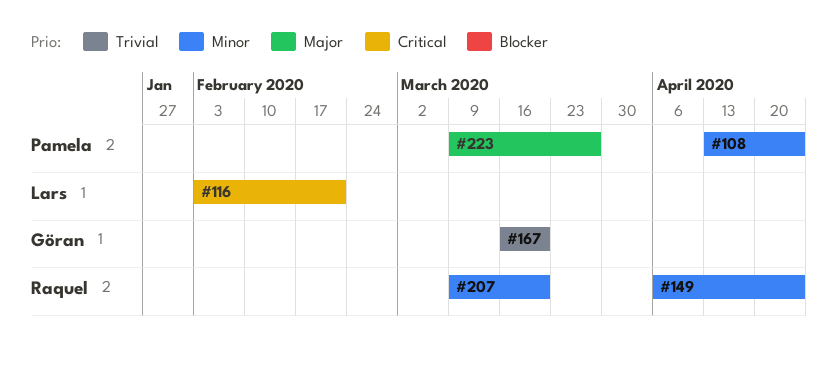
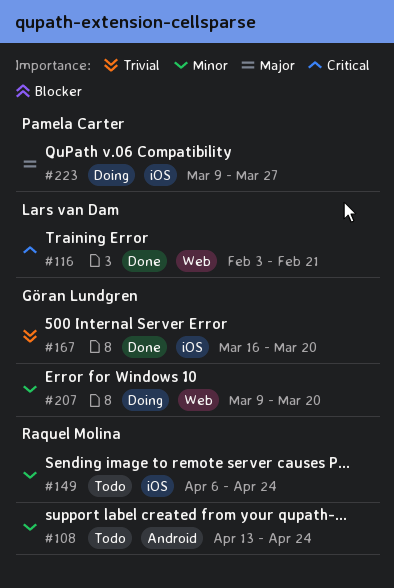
#108, owner: Pamela Carter -> Raquel Molina
#207, owner: Raquel Molina -> Göran Lundgren

